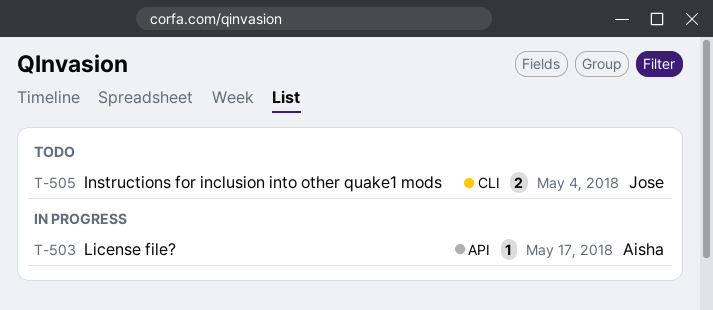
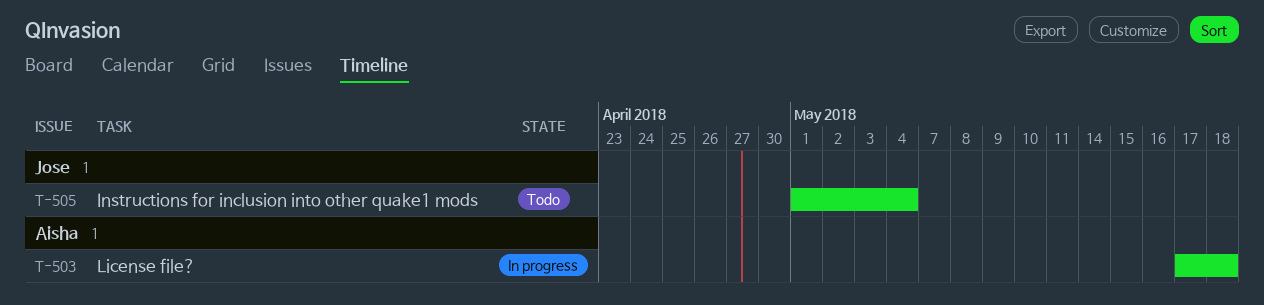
T-503, due: May 17 -> May 18

